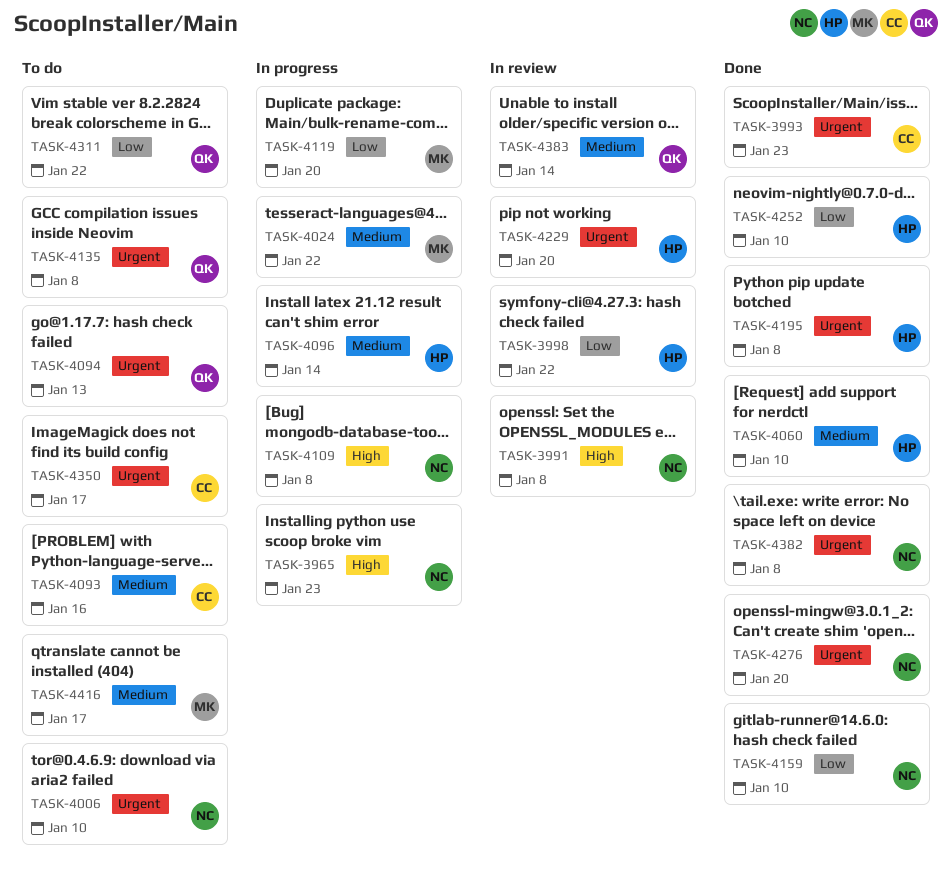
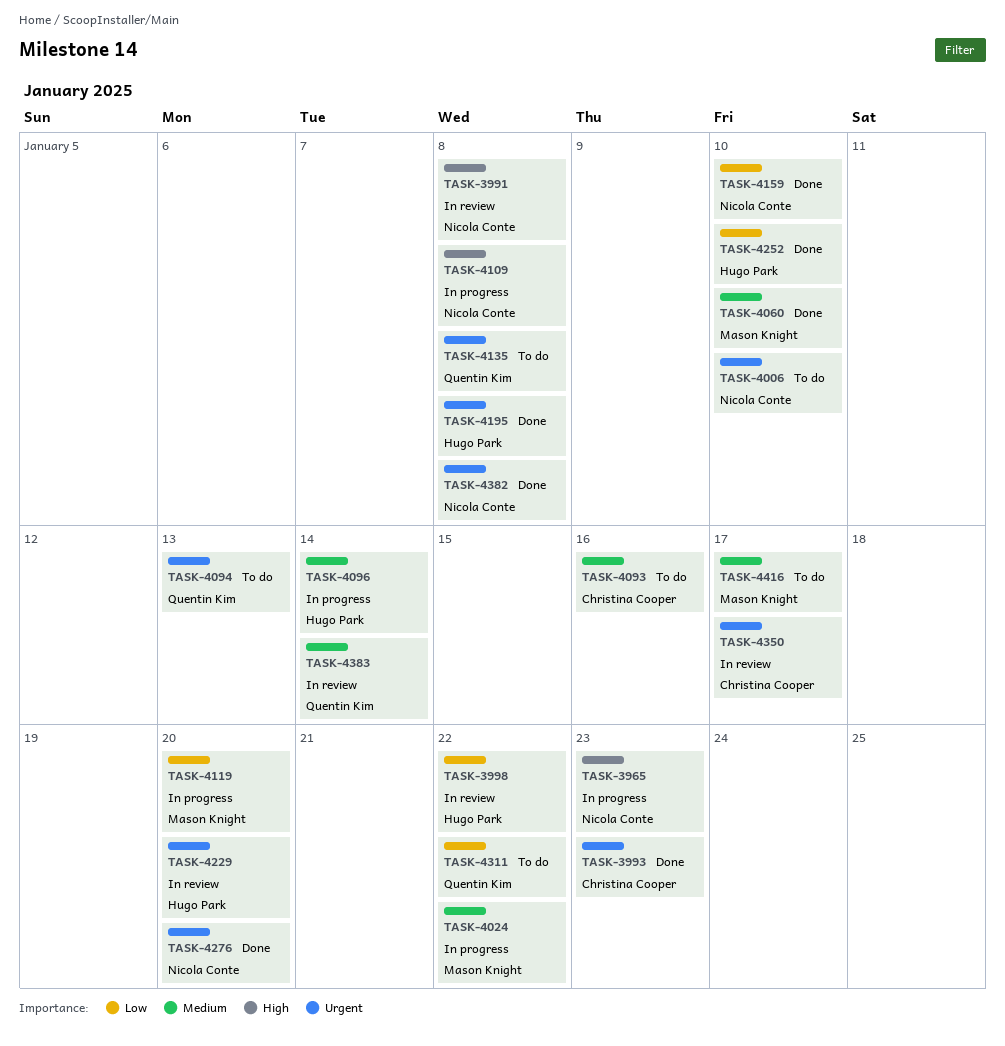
TASK-4060, owner: Hugo Park -> Mason Knight
TASK-4350, status: To do -> In review

